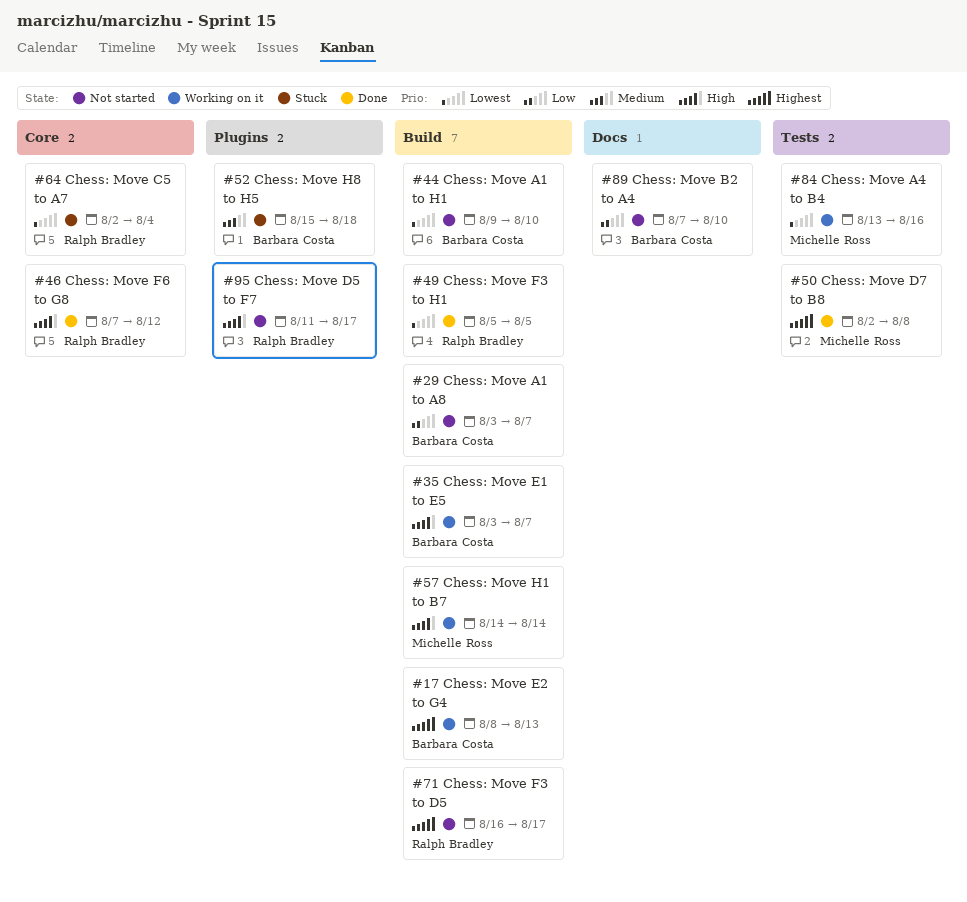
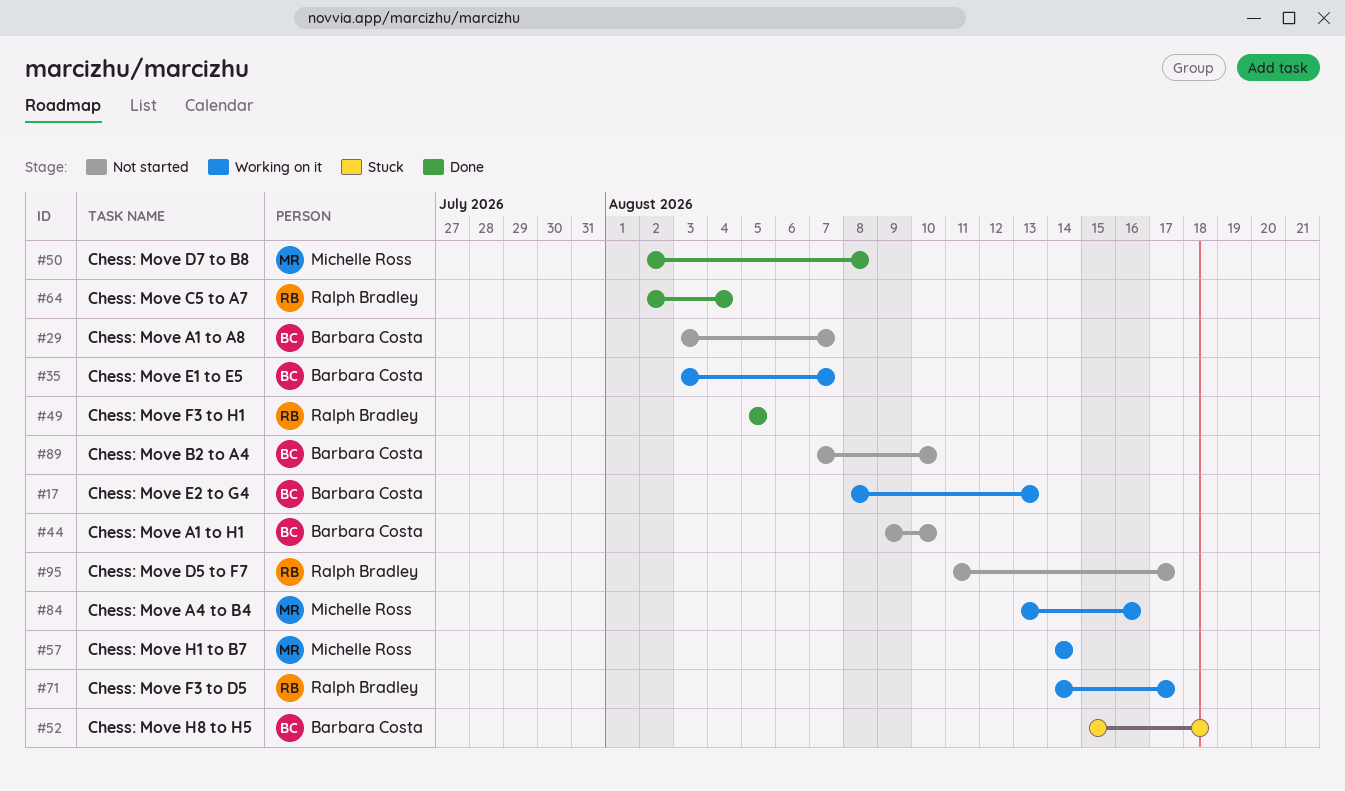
#46: present -> none
#64, status: Stuck -> Done
#71, status: Not started -> Working on it
#71, start: Aug 16 -> Aug 14

